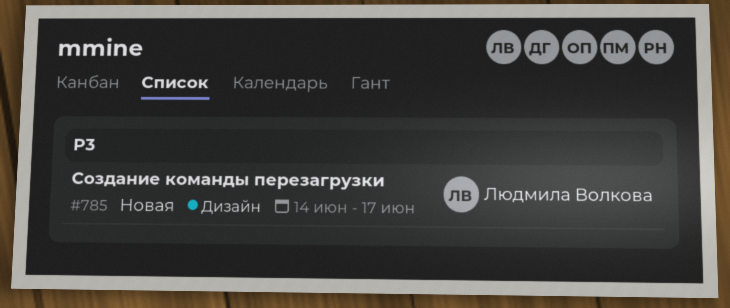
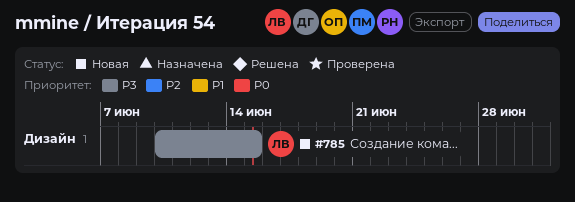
#785, start: Jun 14 -> Jun 10
#785, due: Jun 17 -> Jun 15

